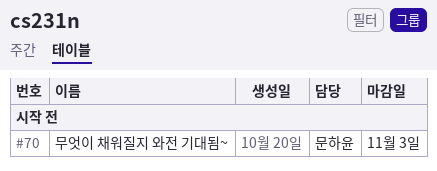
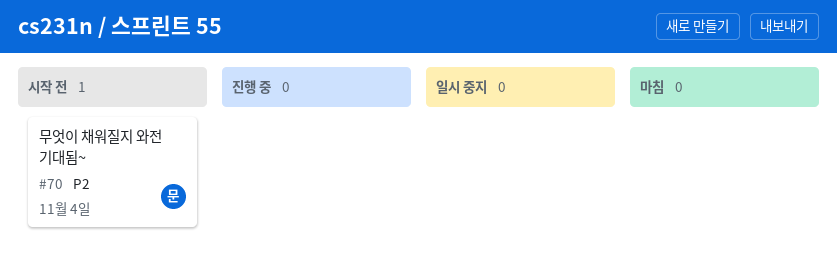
#70, due: Nov 3 -> Nov 4

